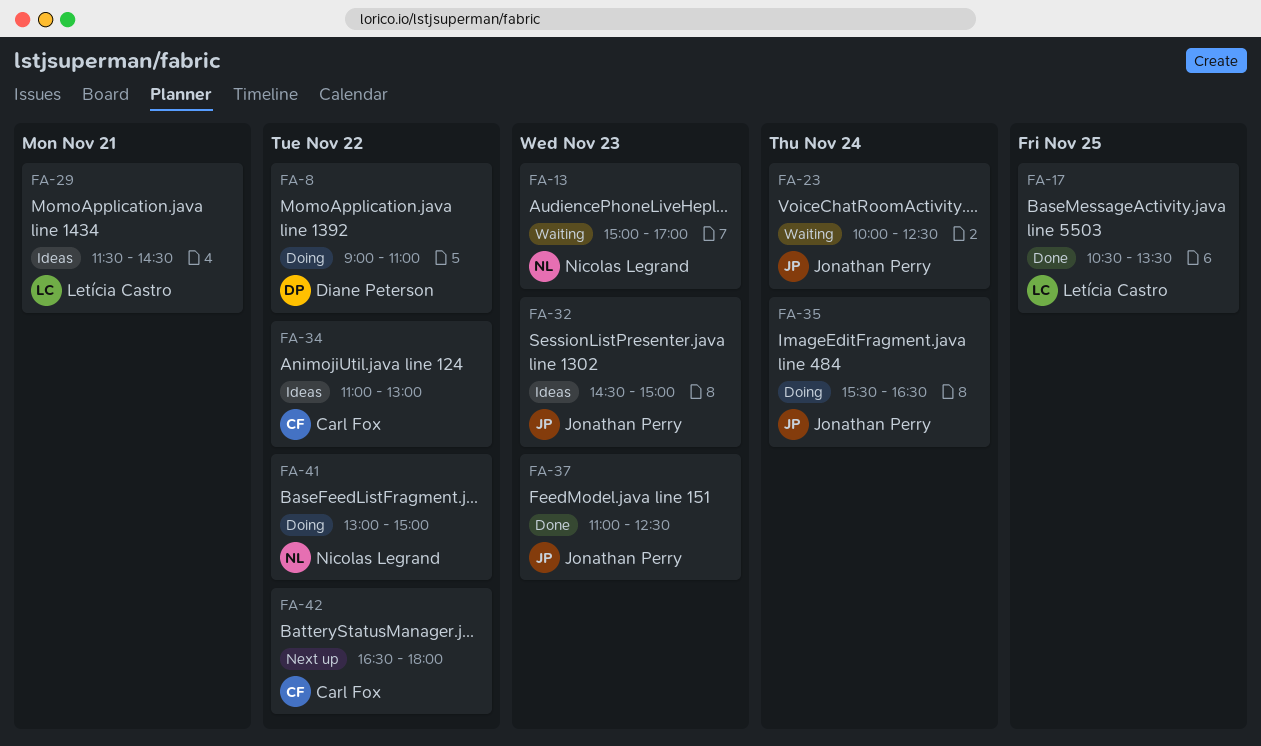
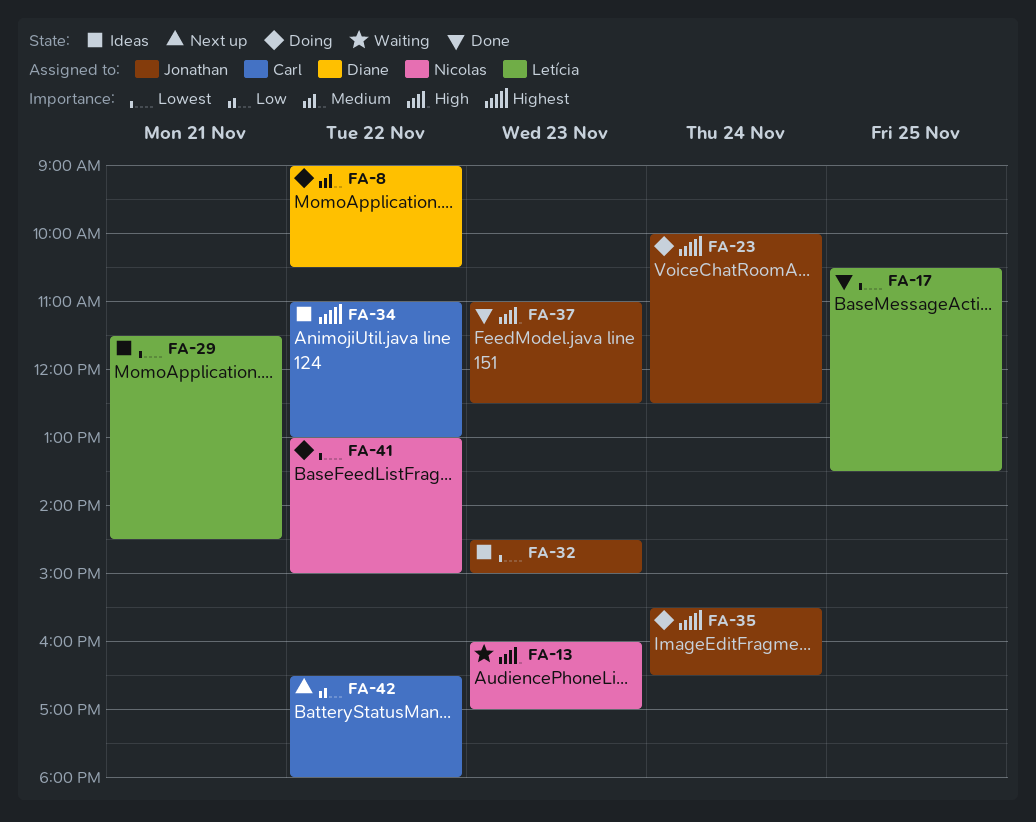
FA-8, ends: 11:00 -> 10:30
FA-13, begins: 15:00 -> 16:00
FA-23, status: Waiting -> Doing

